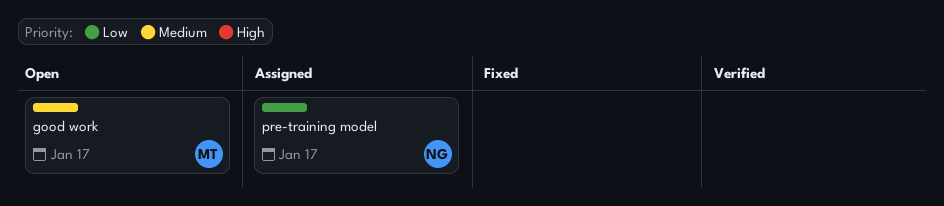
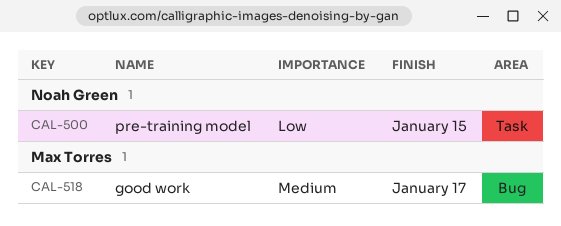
pre-training model, due: Jan 17 -> Jan 15

